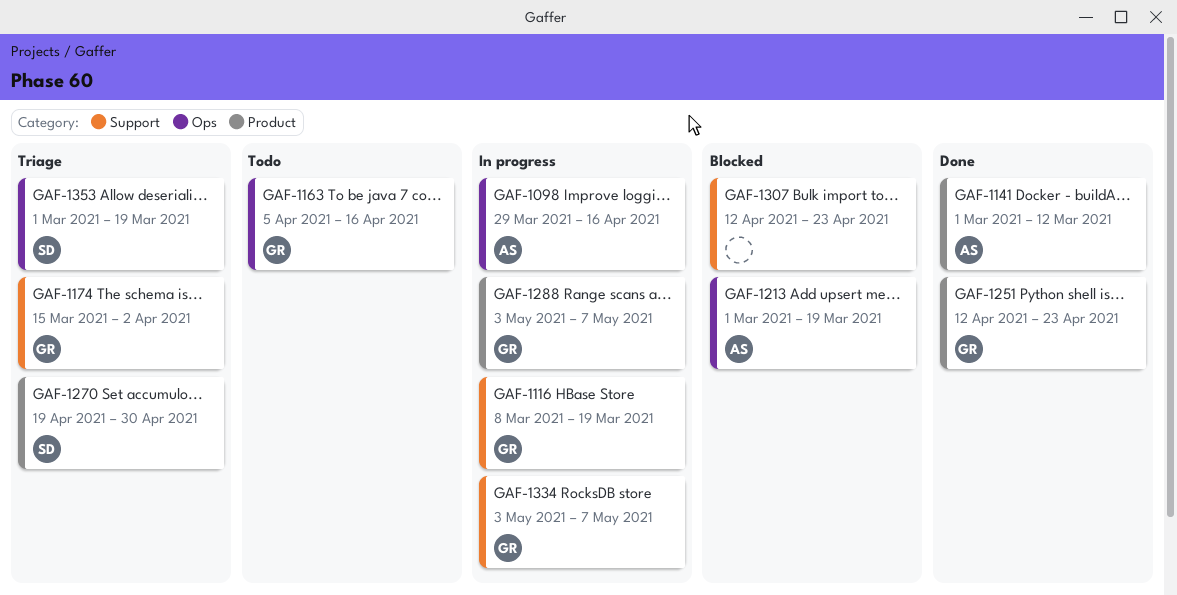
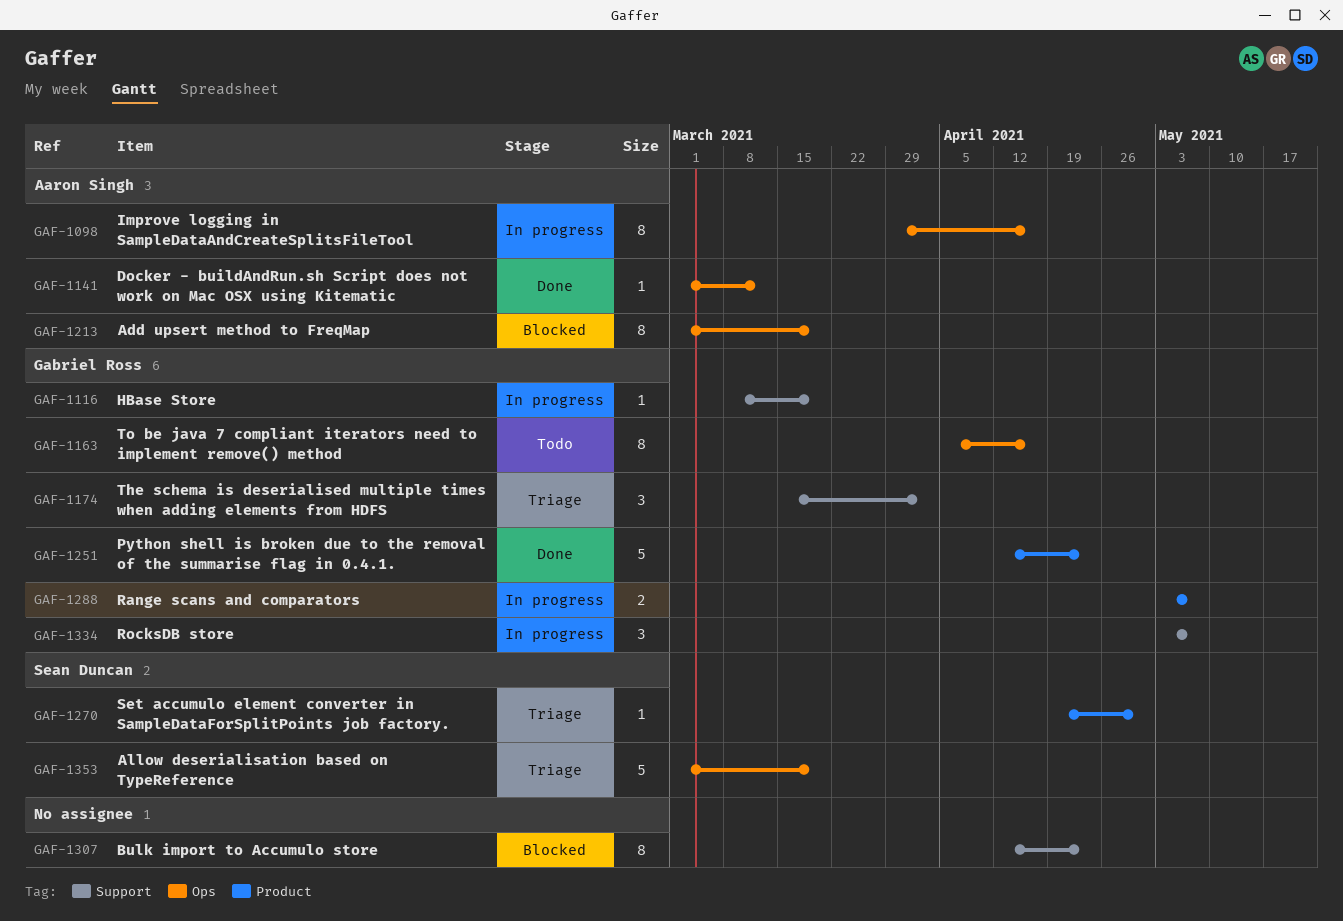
GAF-1141, label: Product -> Ops

